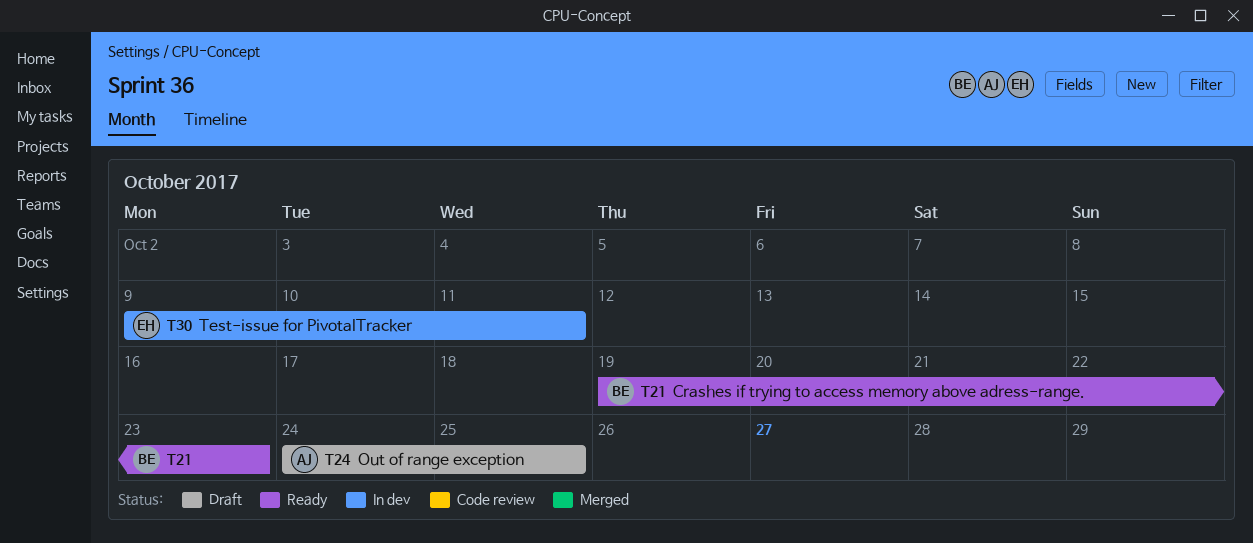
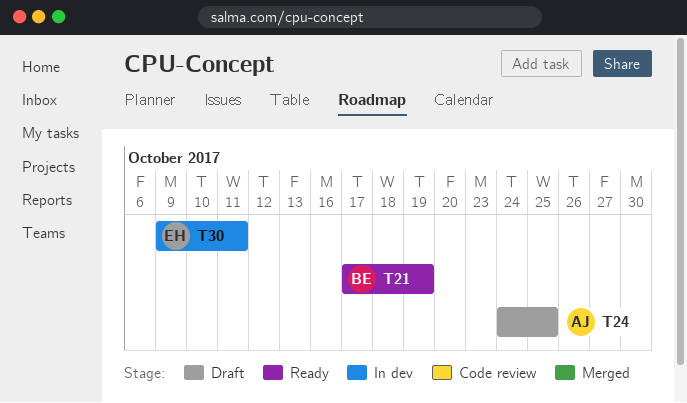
T21, start: Oct 19 -> Oct 17
T21, due: Oct 23 -> Oct 19

